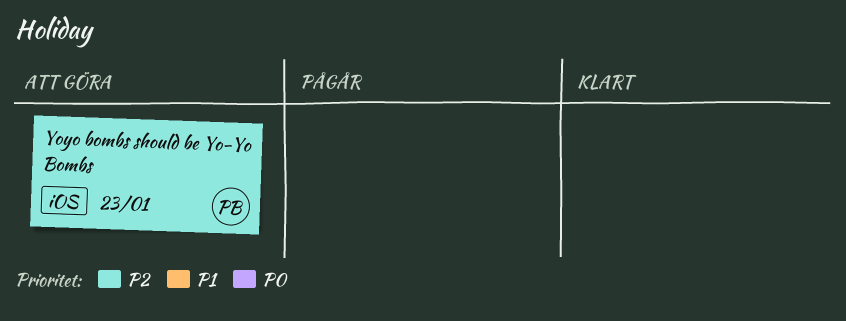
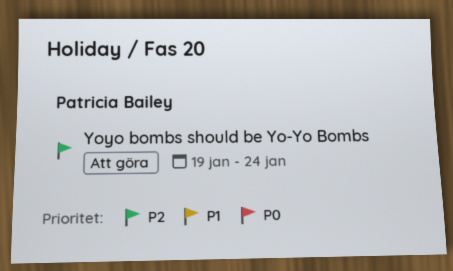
Yoyo bombs should be Yo-Yo Bombs, due: Jan 23 -> Jan 24

